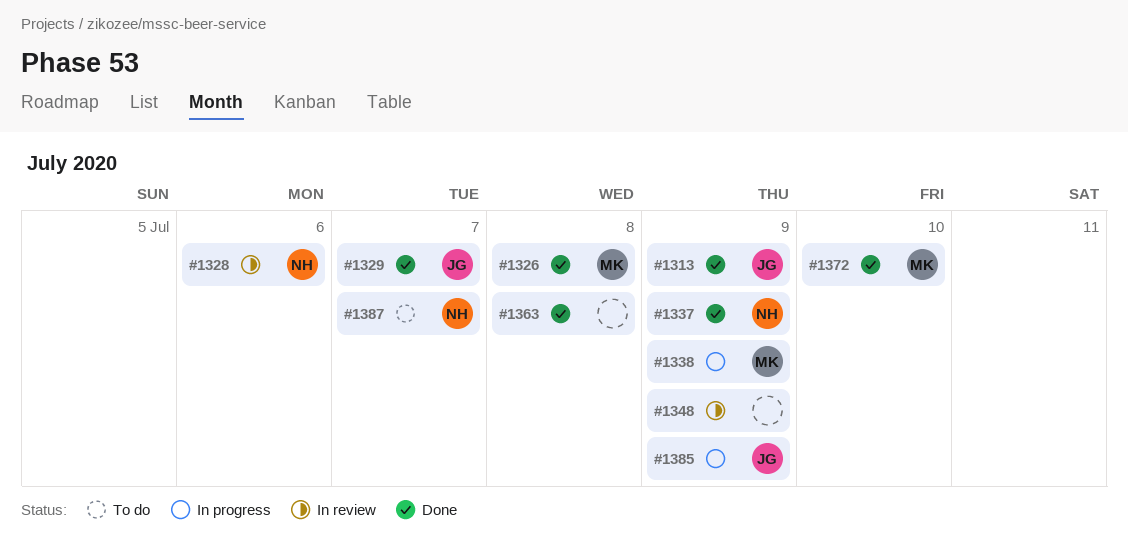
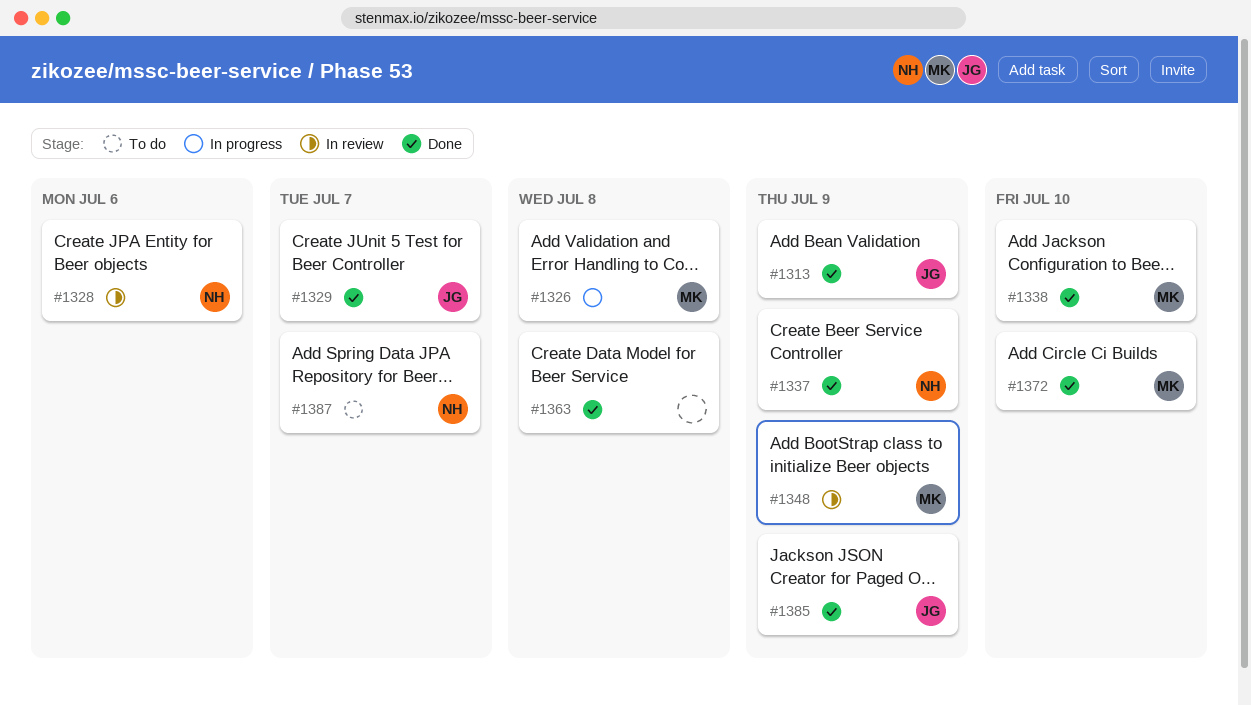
#1326, status: Done -> In progress
#1338, status: In progress -> Done
#1338, due: Jul 9 -> Jul 10
#1348, owner: none -> MK
#1385, status: In progress -> Done

